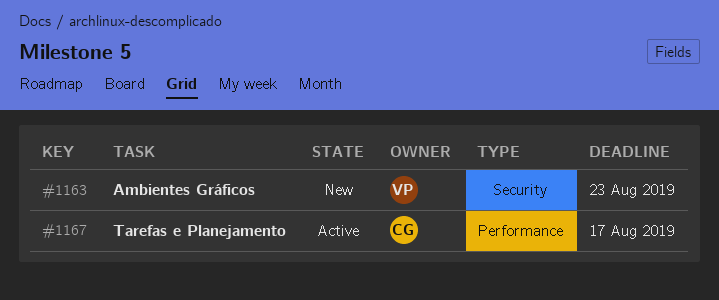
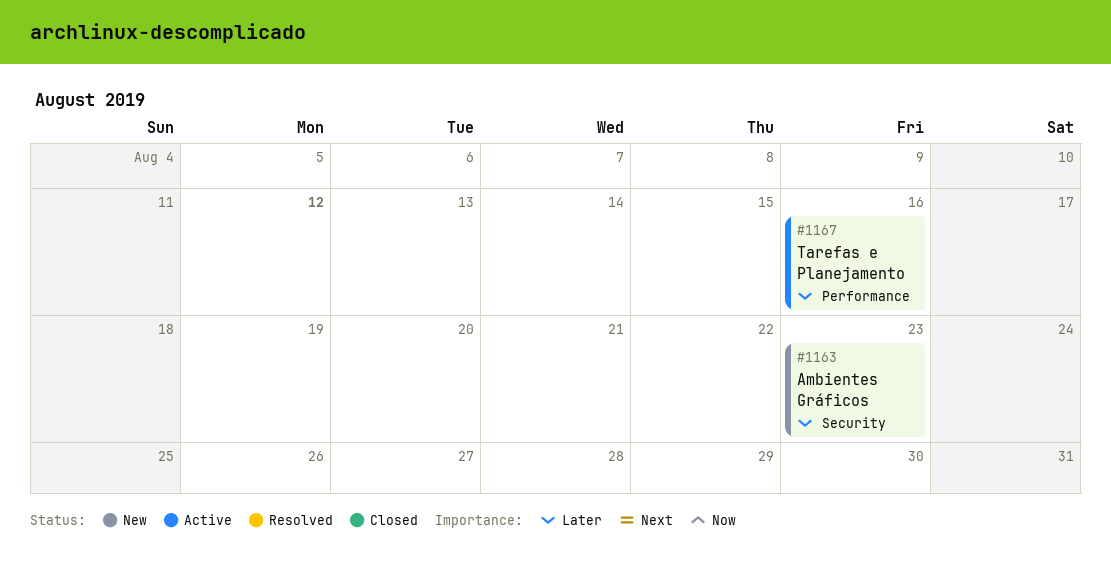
#1167, due: Aug 17 -> Aug 16

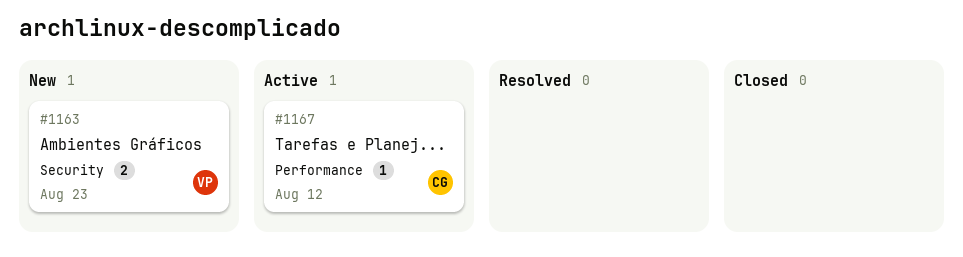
#1167, due: Aug 16 -> Aug 12

